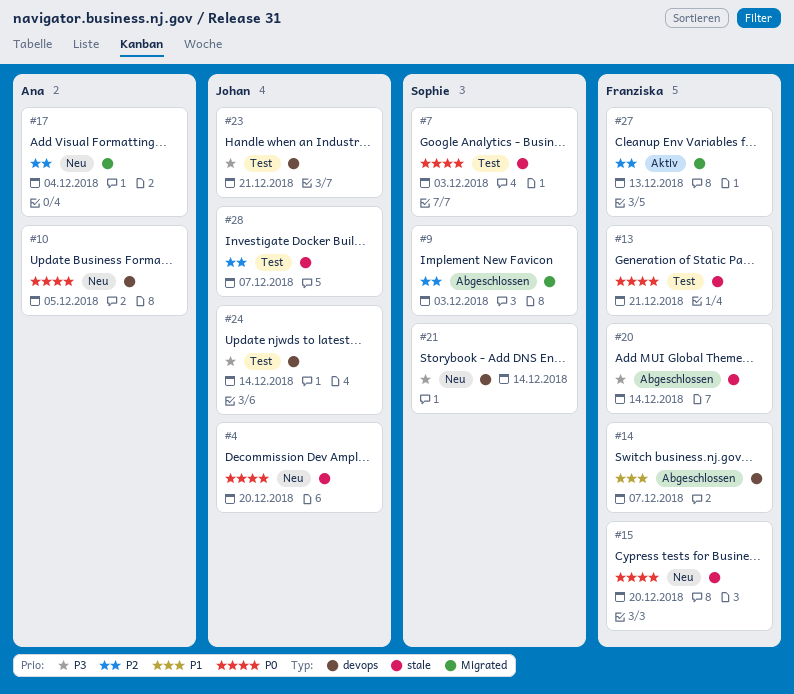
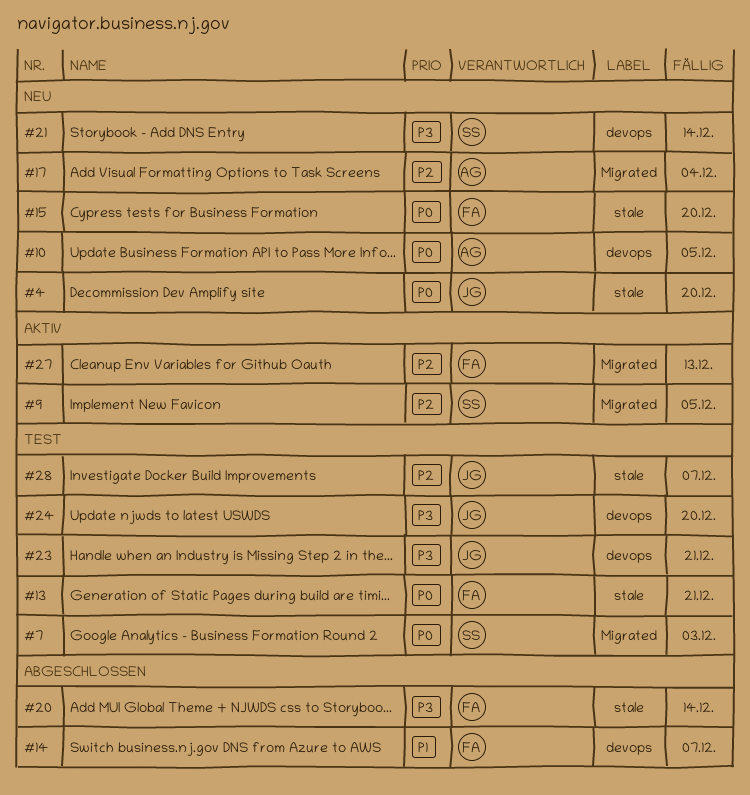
#7, label: stale -> Migrated
#9, status: Abgeschlossen -> Aktiv
#9, due: Dec 3 -> Dec 5
#24, due: Dec 14 -> Dec 20

